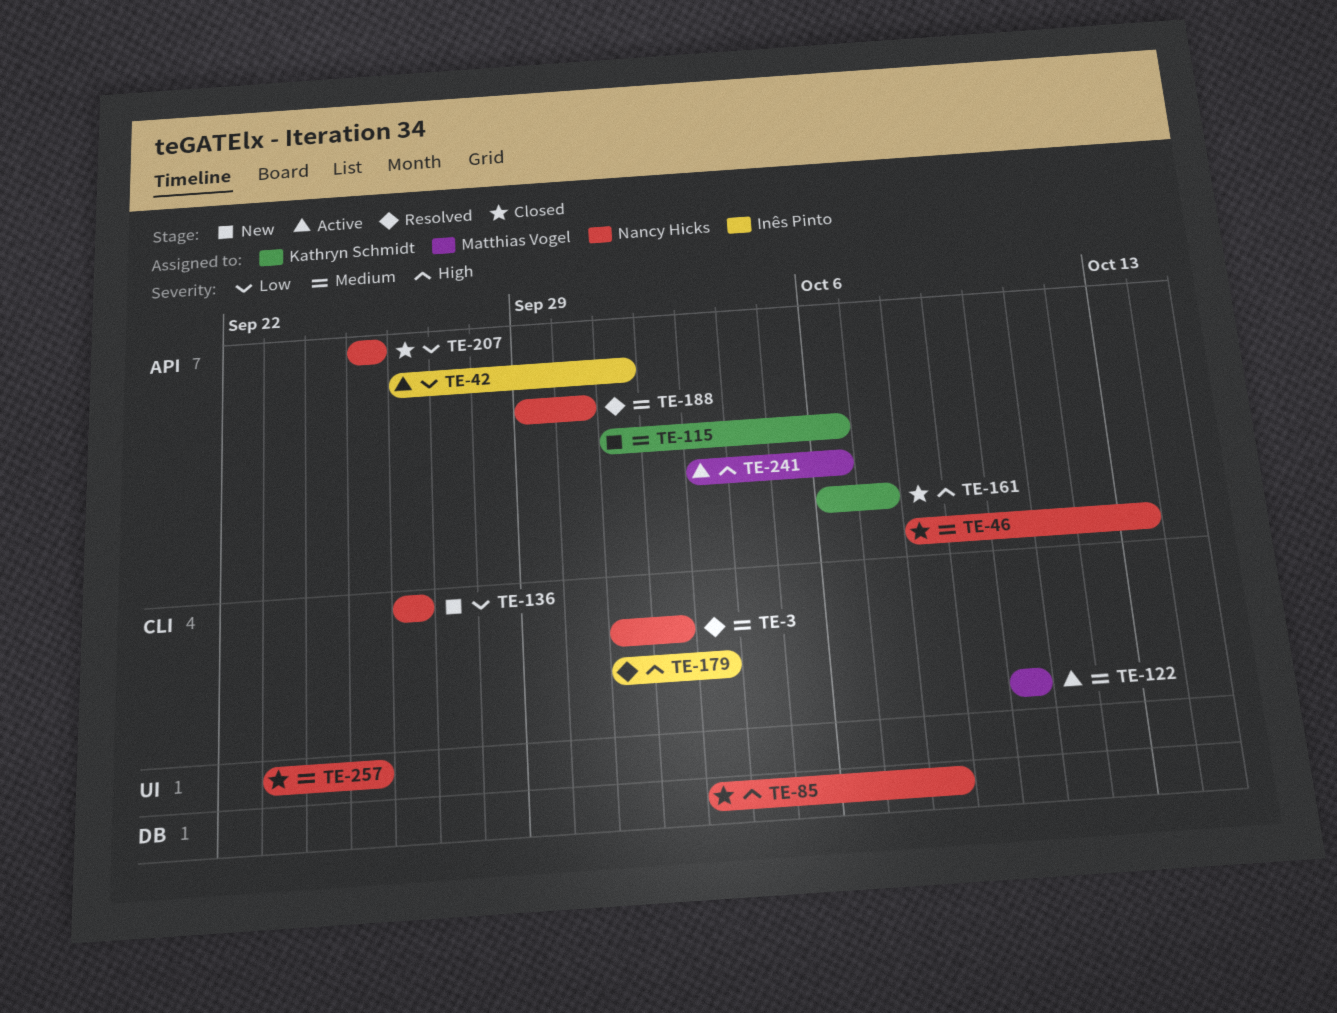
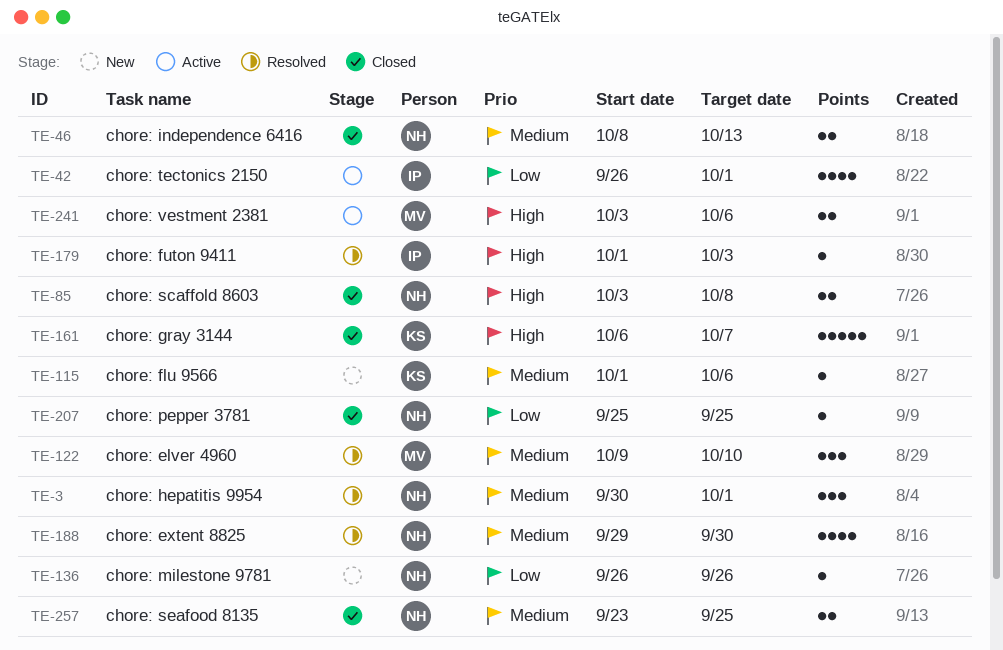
TE-3, start: Oct 1 -> Sep 30
TE-3, due: Oct 2 -> Oct 1
TE-122, status: Active -> Resolved
TE-122, start: Oct 10 -> Oct 9

